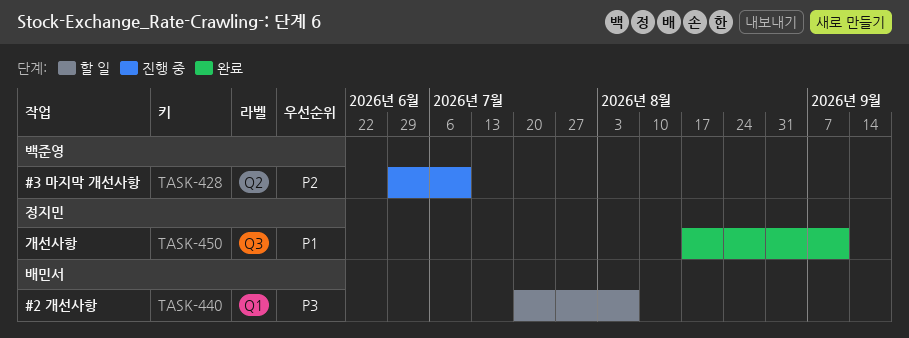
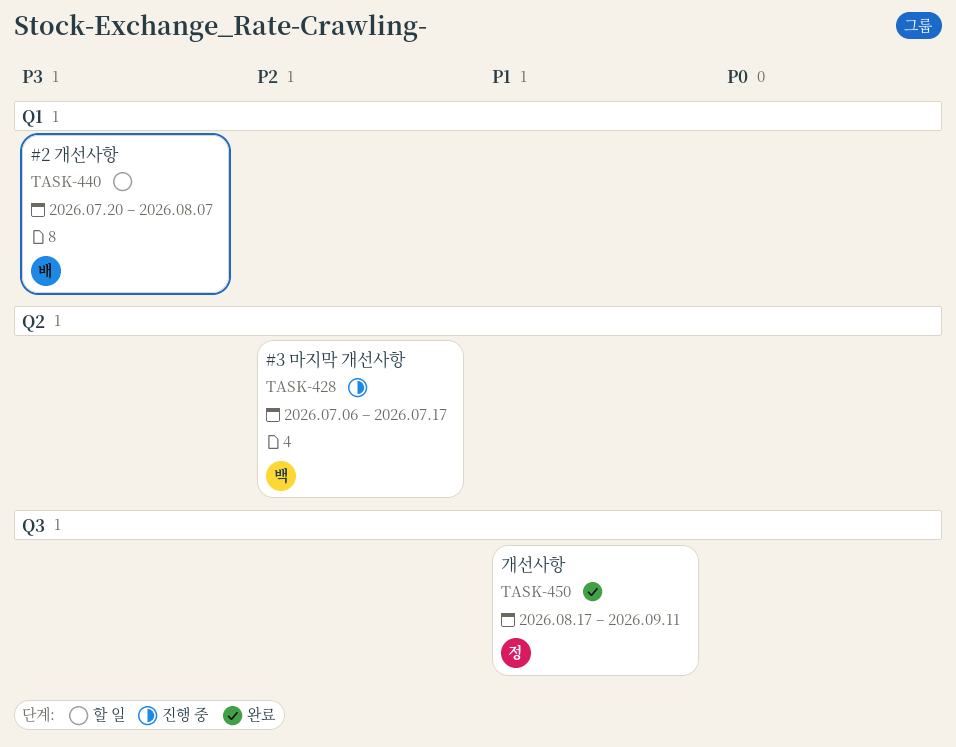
TASK-428, start: Jun 29 -> Jul 6
TASK-428, due: Jul 10 -> Jul 17

